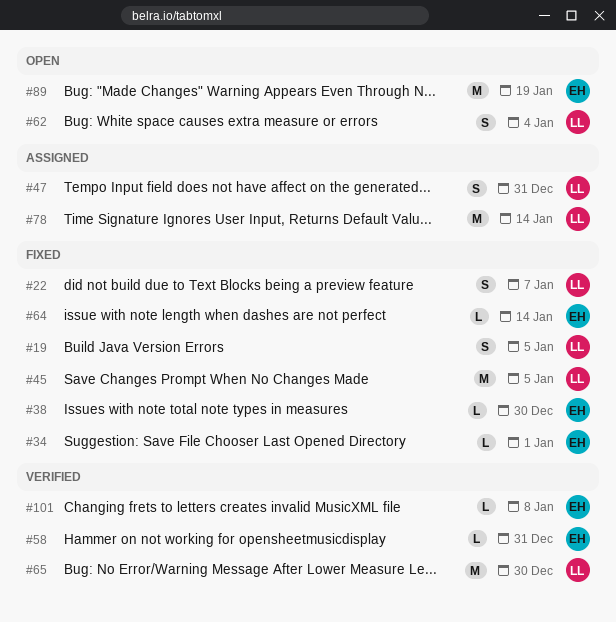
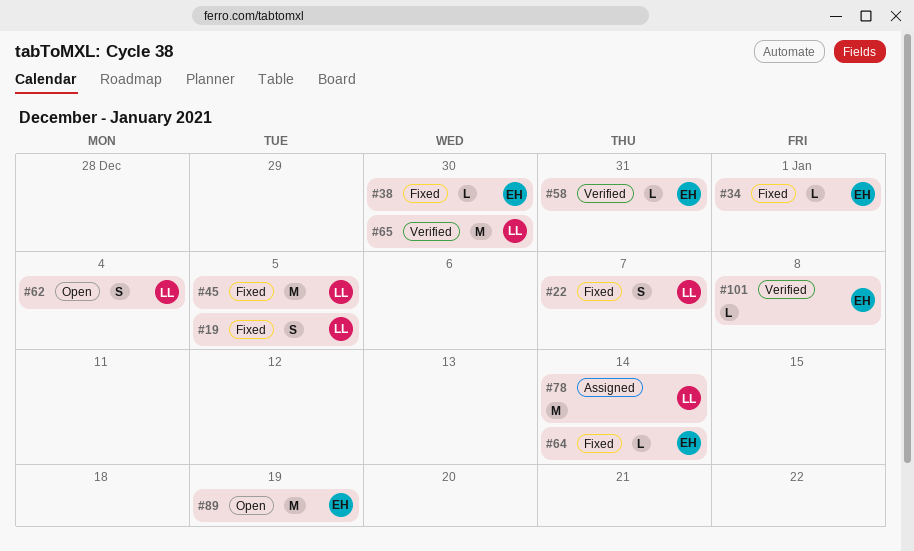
#47: present -> none

